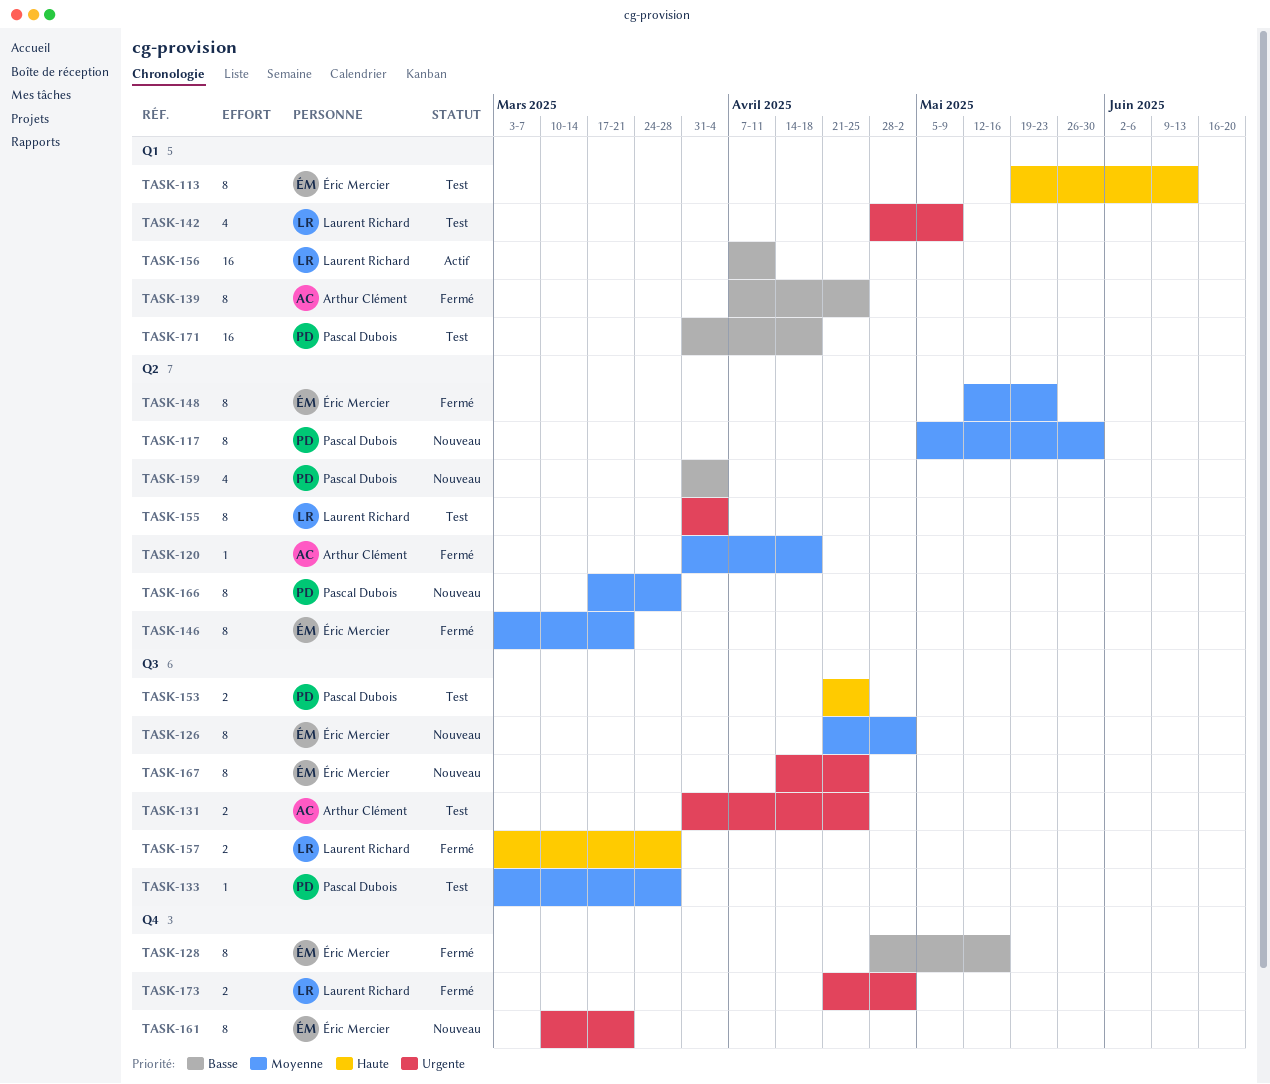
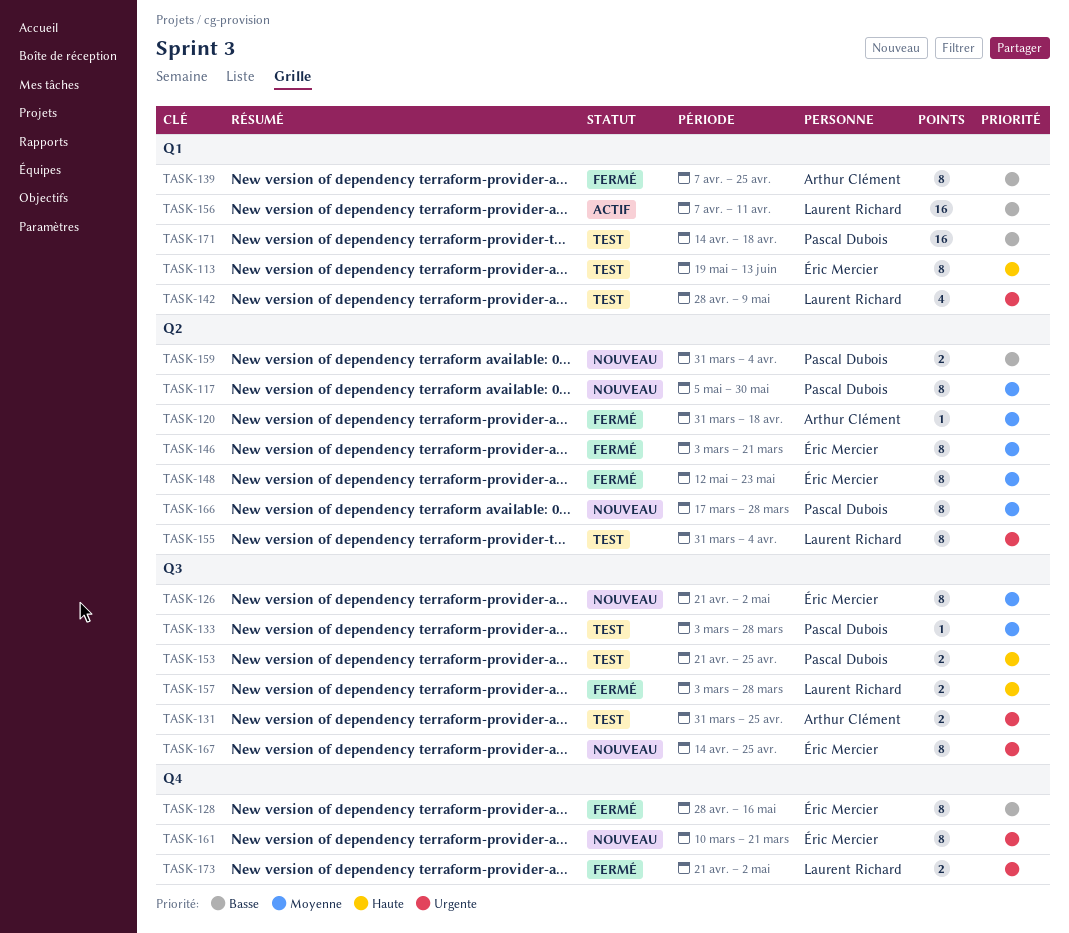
TASK-159, estimate: 4 -> 2
TASK-171, start: Mar 31 -> Apr 14

